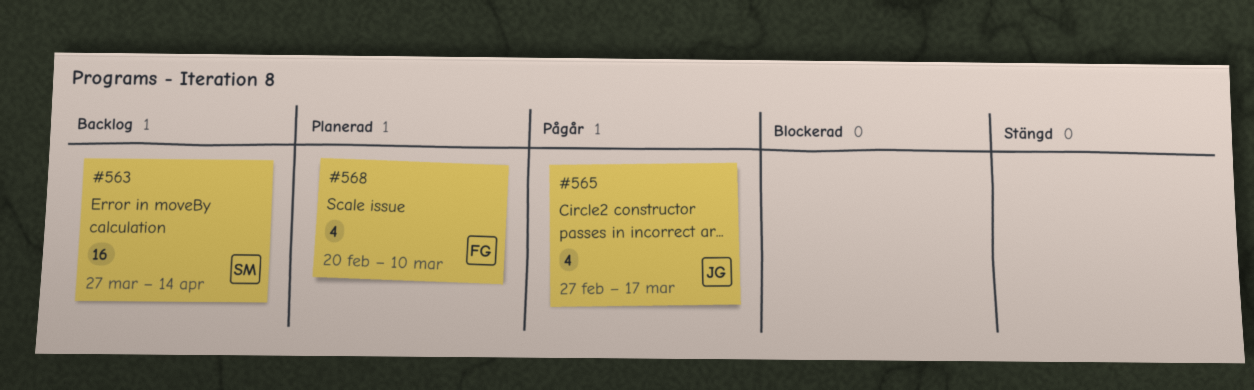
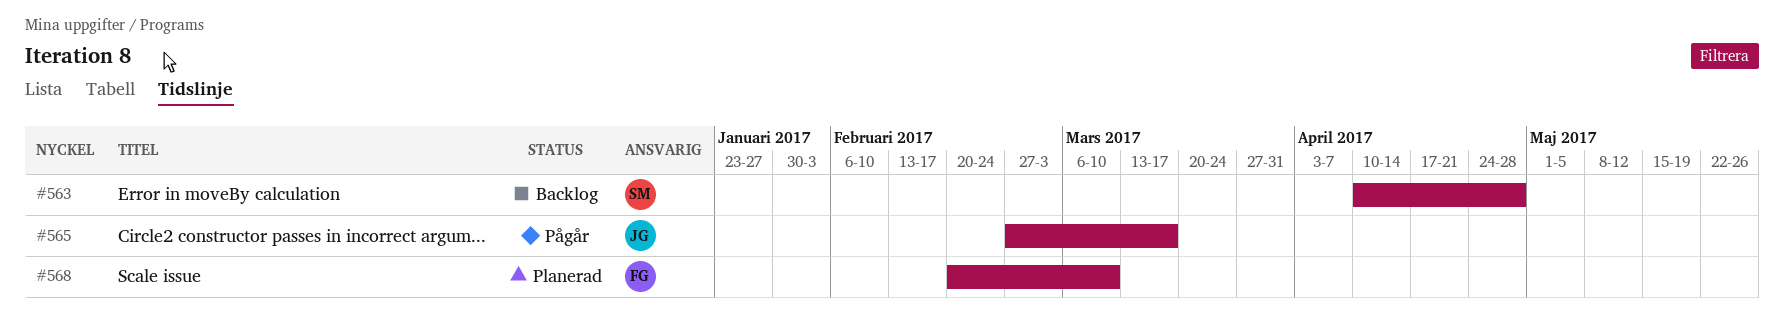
#563, start: Mar 27 -> Apr 10
#563, due: Apr 14 -> Apr 28

